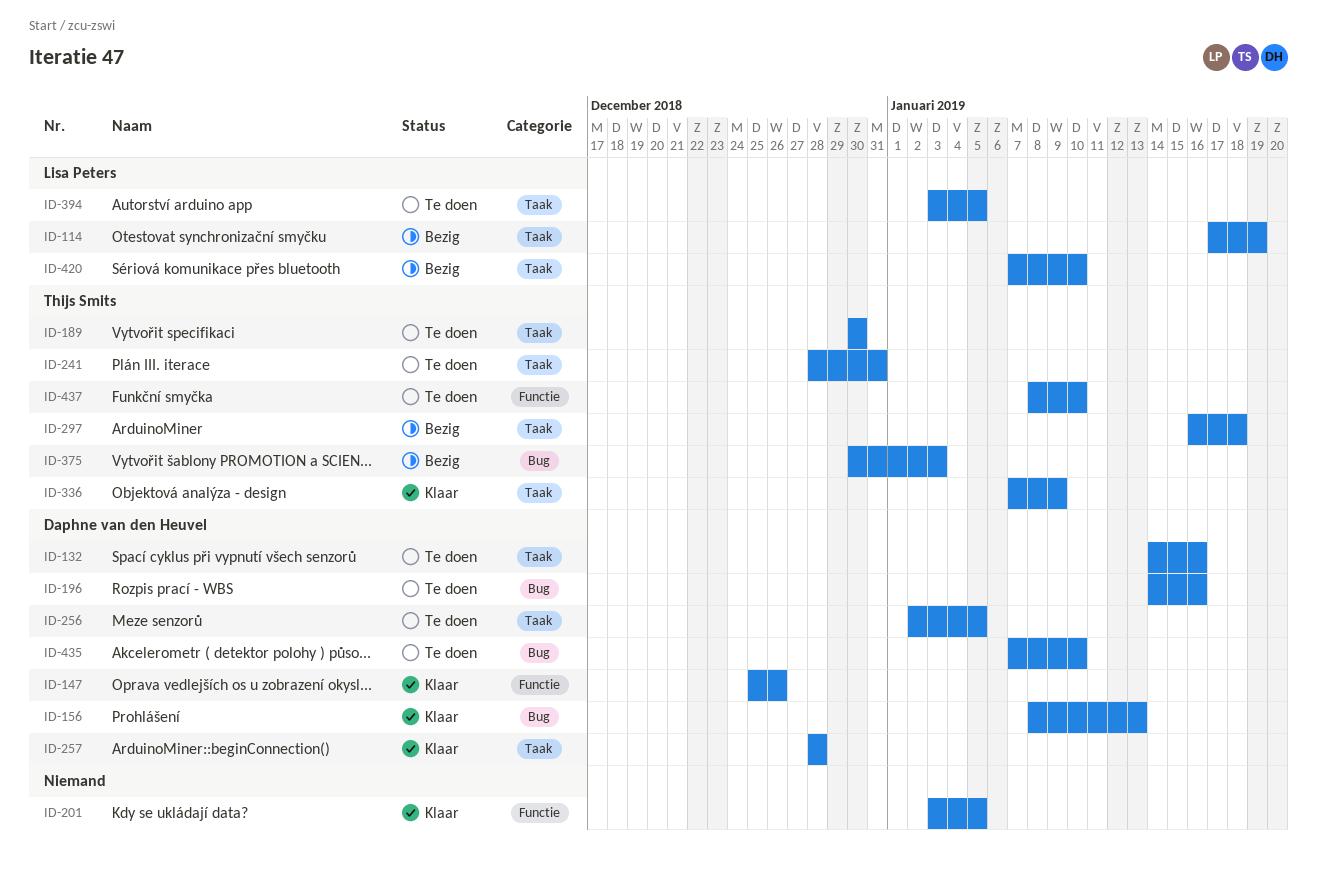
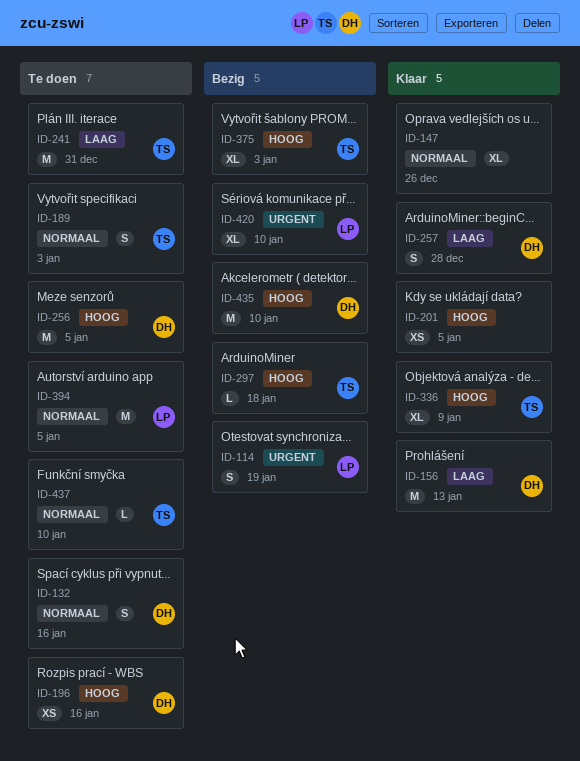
ID-147, owner: Daphne van den Heuvel -> none
ID-189, due: Dec 30 -> Jan 3
ID-435, status: Te doen -> Bezig

